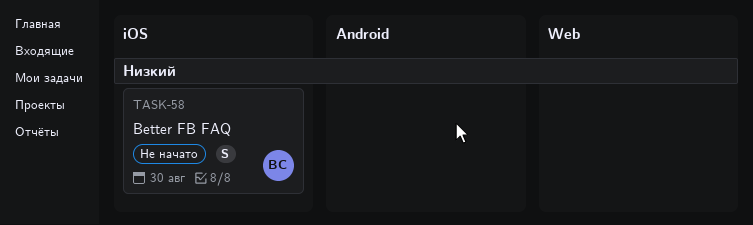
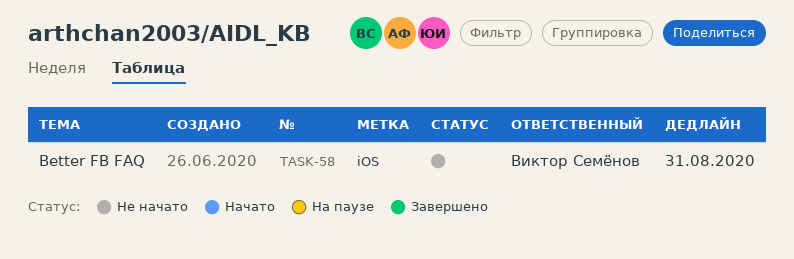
TASK-58, due: Aug 30 -> Aug 31

